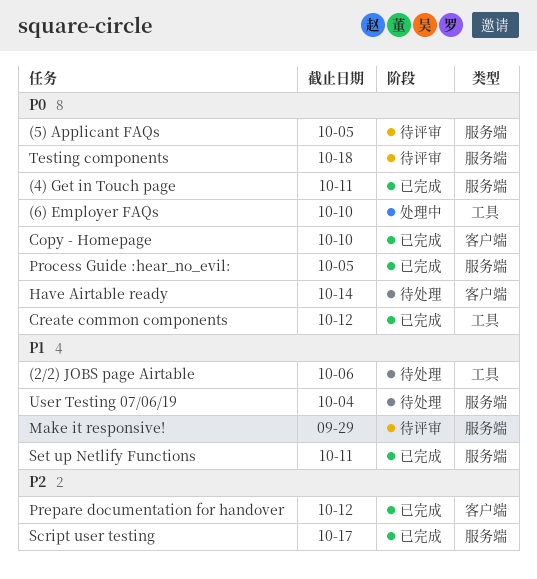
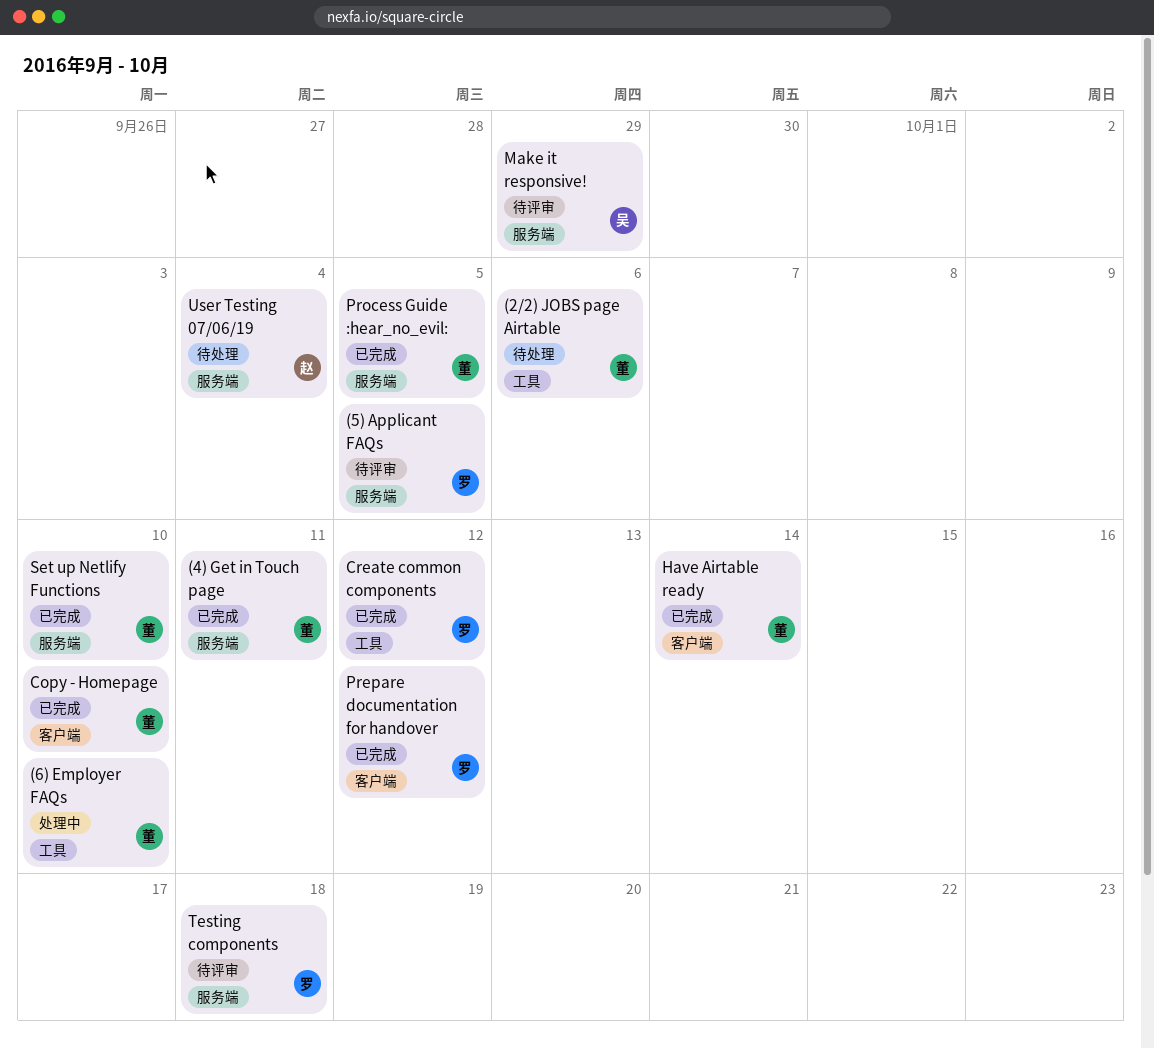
Have Airtable ready, status: 待处理 -> 已完成
Script user testing: present -> none
Set up Netlify Functions, due: Oct 11 -> Oct 10

